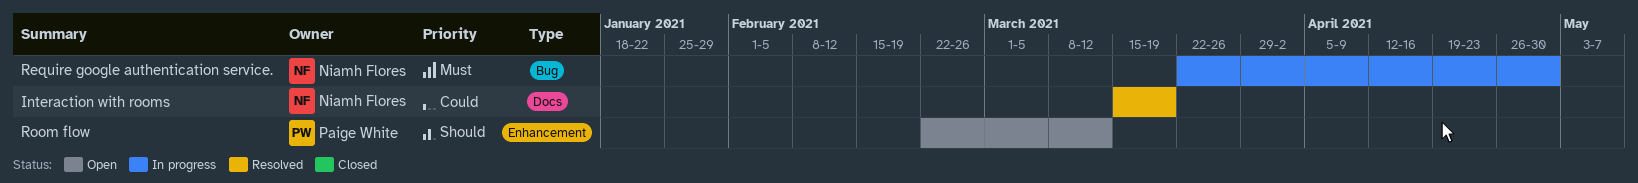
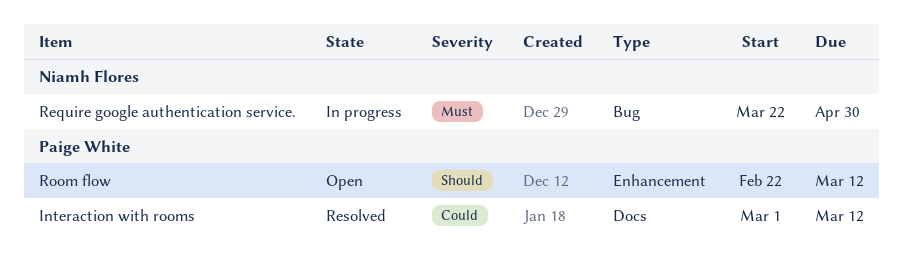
Interaction with rooms, owner: Niamh Flores -> Paige White
Interaction with rooms, start: Mar 15 -> Mar 1
Interaction with rooms, due: Mar 19 -> Mar 12

